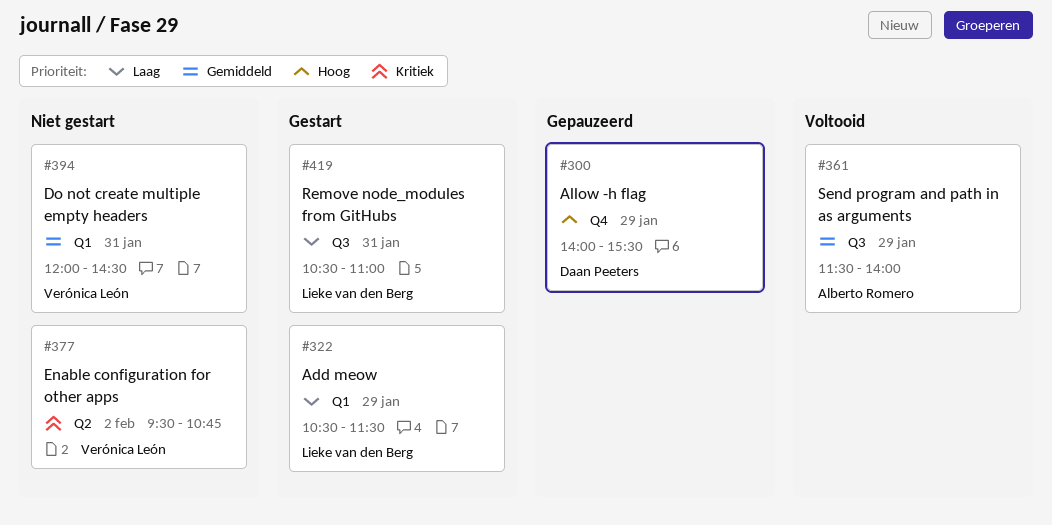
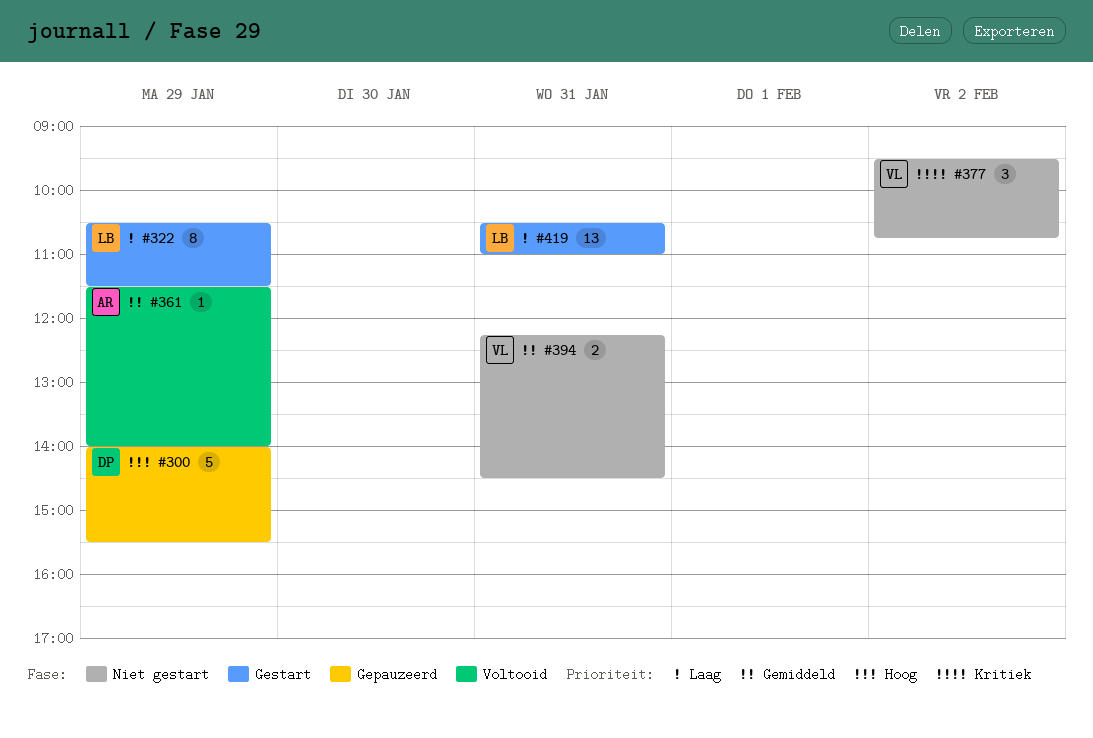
#394, begins: 12:00 -> 12:15

